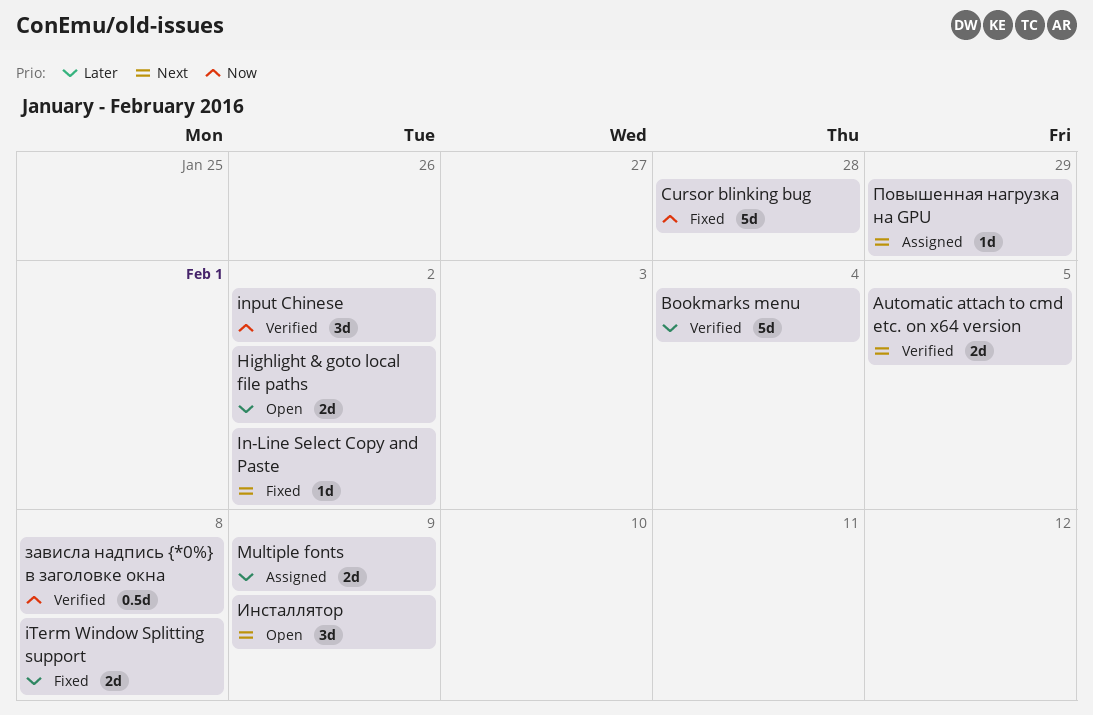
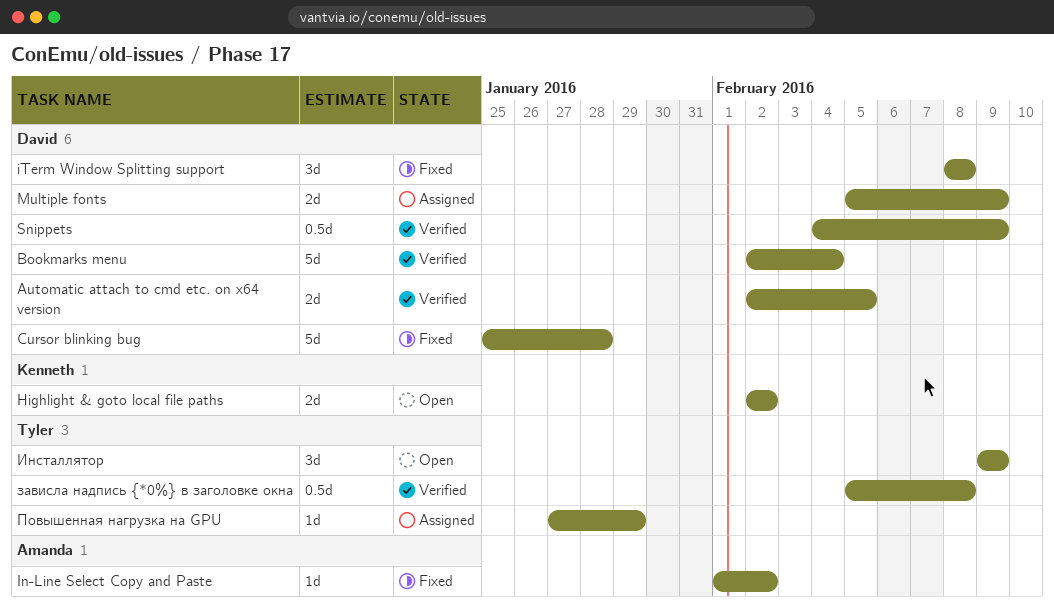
input Chinese: present -> none
iTerm Window Splitting support, estimate: 2d -> 3d
Snippets: none -> present

